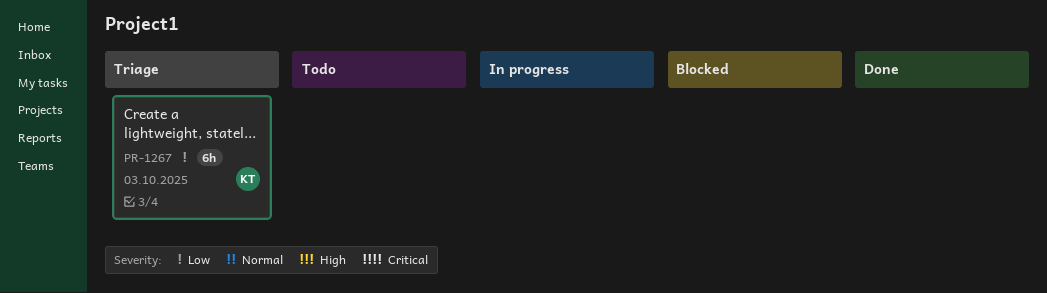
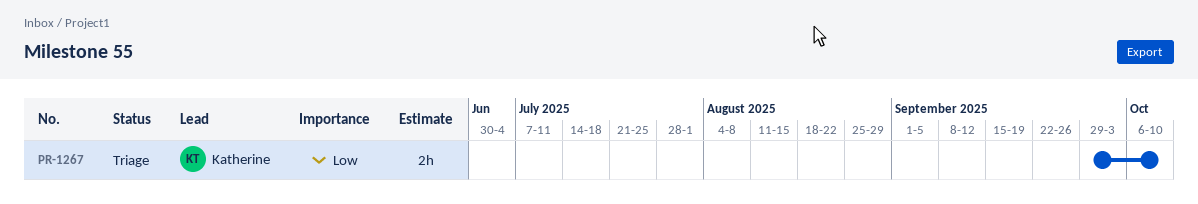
PR-1267, estimate: 6h -> 2h
PR-1267, due: Oct 3 -> Oct 10

